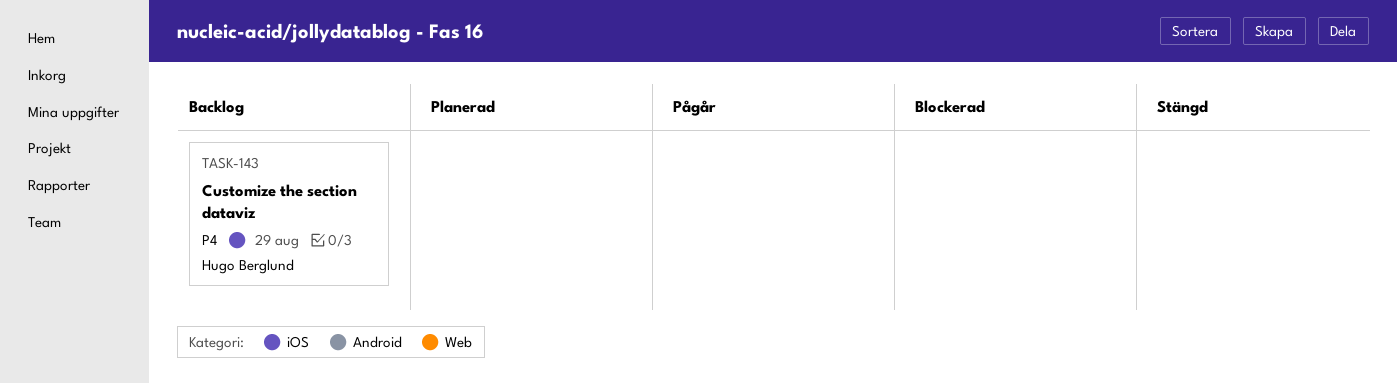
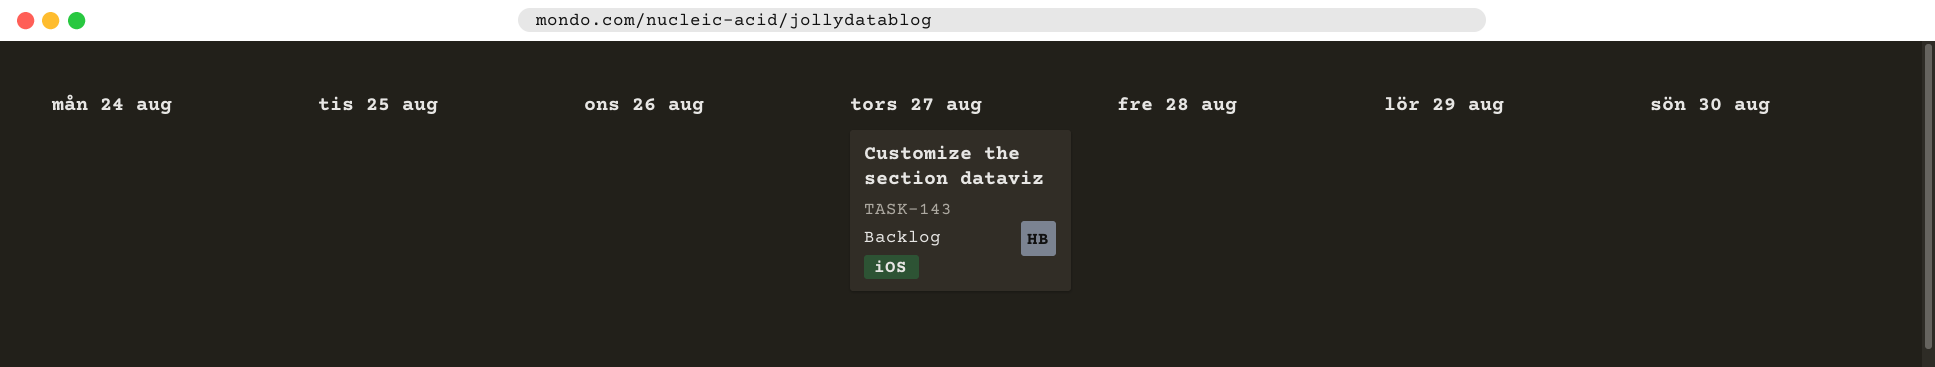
TASK-143, due: Aug 29 -> Aug 27

